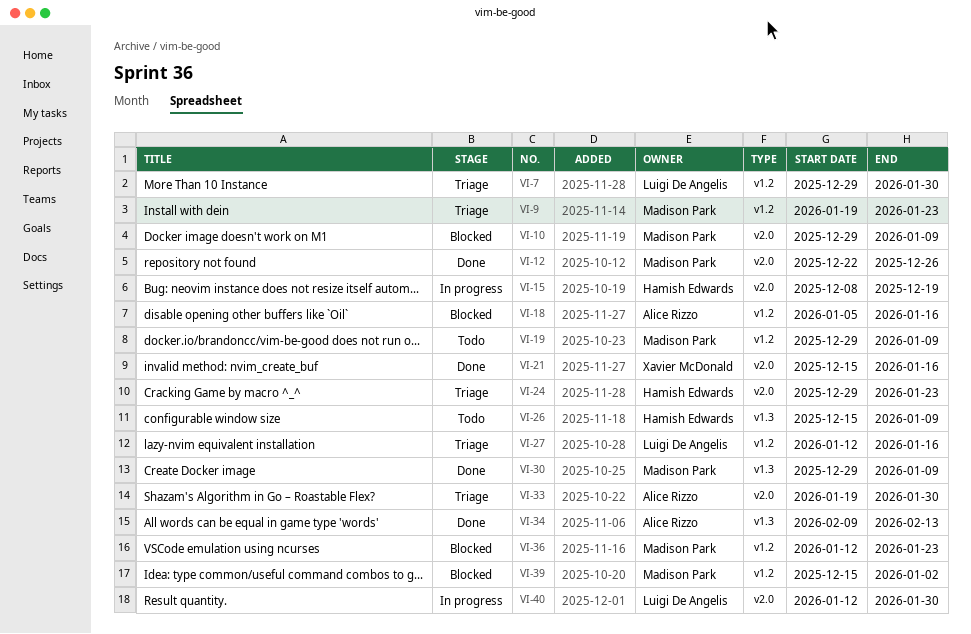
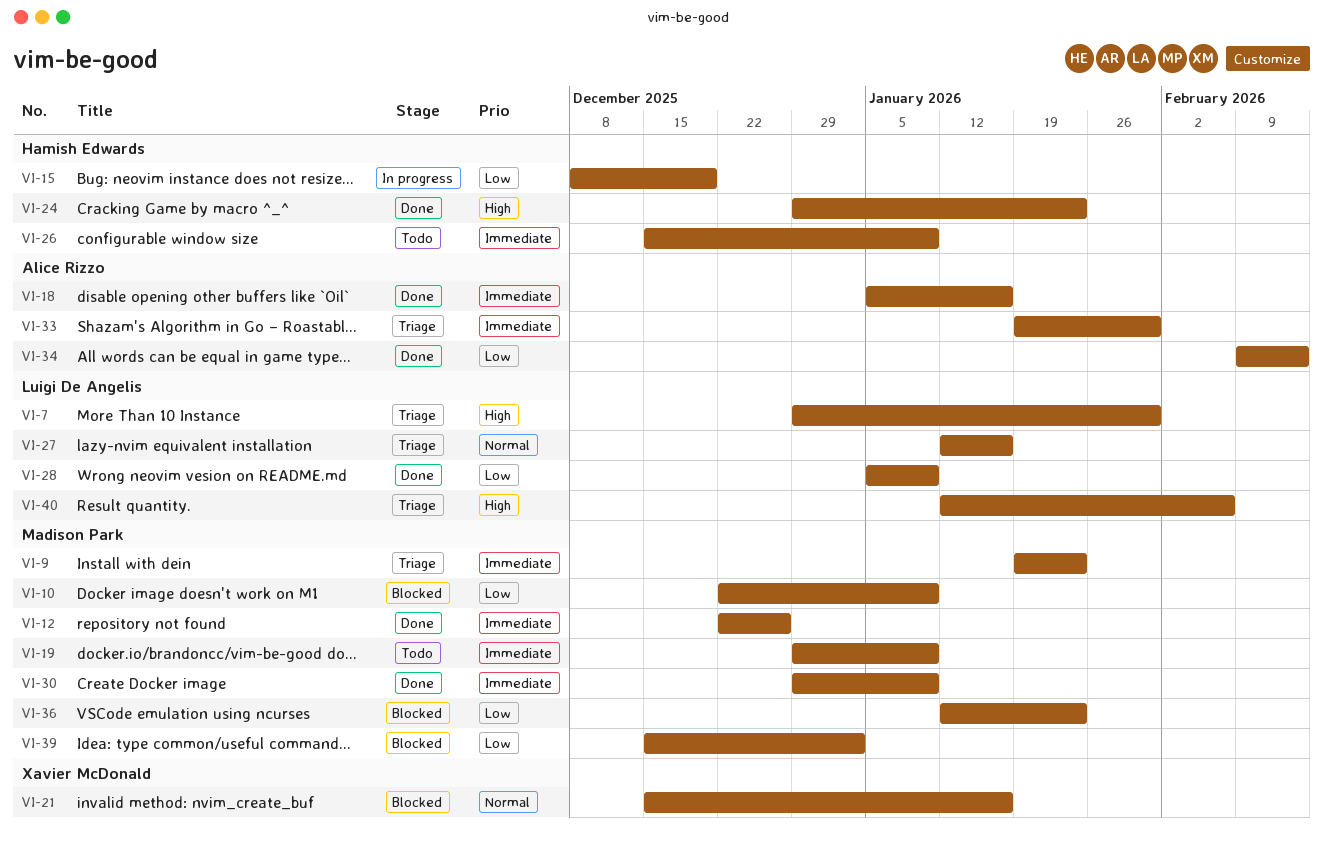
VI-10, start: Dec 29 -> Dec 22
VI-18, status: Blocked -> Done
VI-21, status: Done -> Blocked
VI-24, status: Triage -> Done
VI-28: none -> present
VI-40, status: In progress -> Triage
VI-40, due: Jan 30 -> Feb 6

